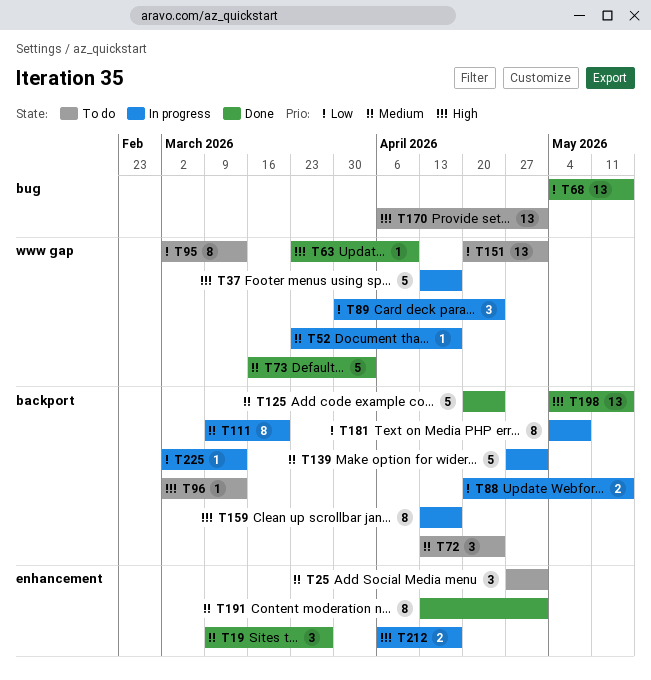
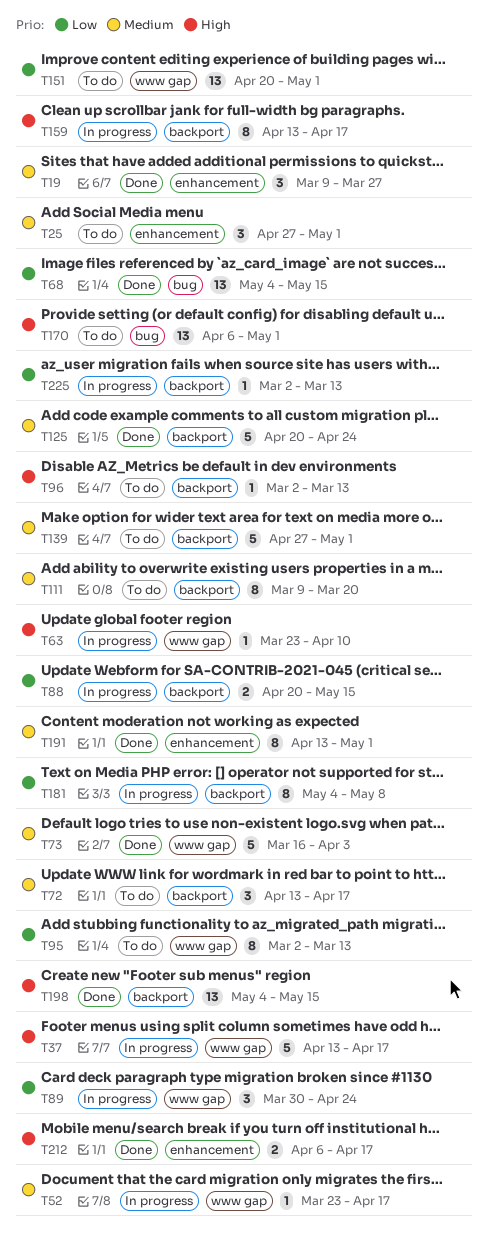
T63, status: Done -> In progress
T72, due: Apr 24 -> Apr 17
T111, status: In progress -> To do
T139, status: In progress -> To do
T212, status: In progress -> Done

